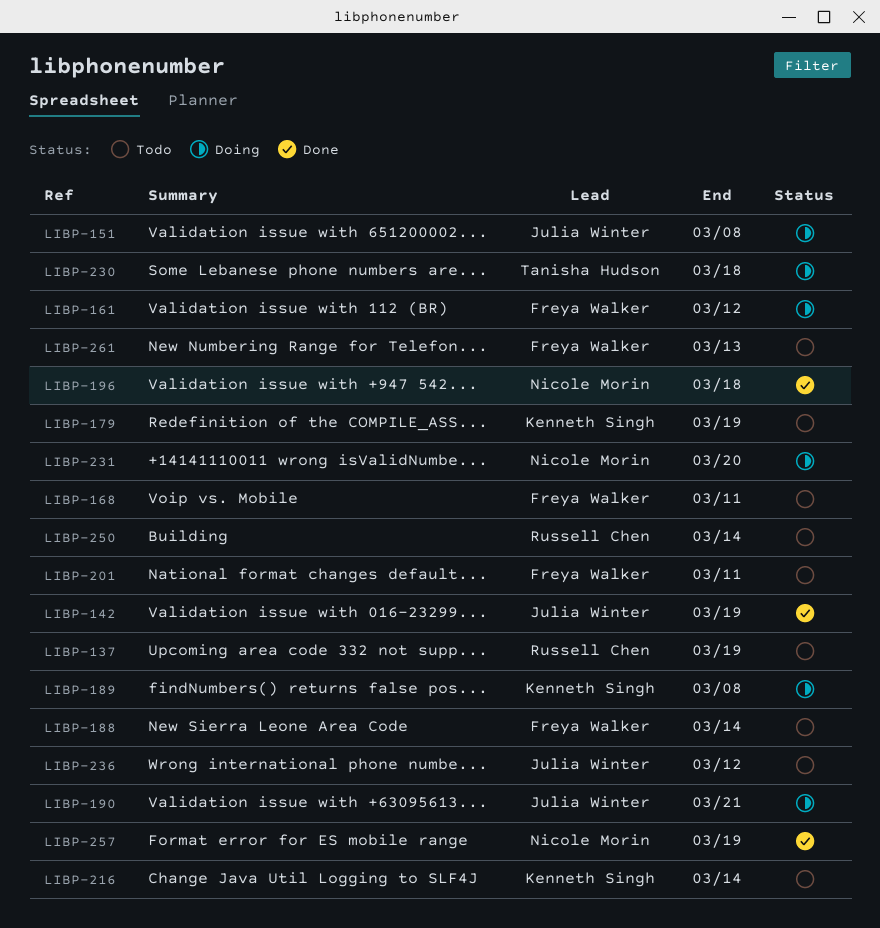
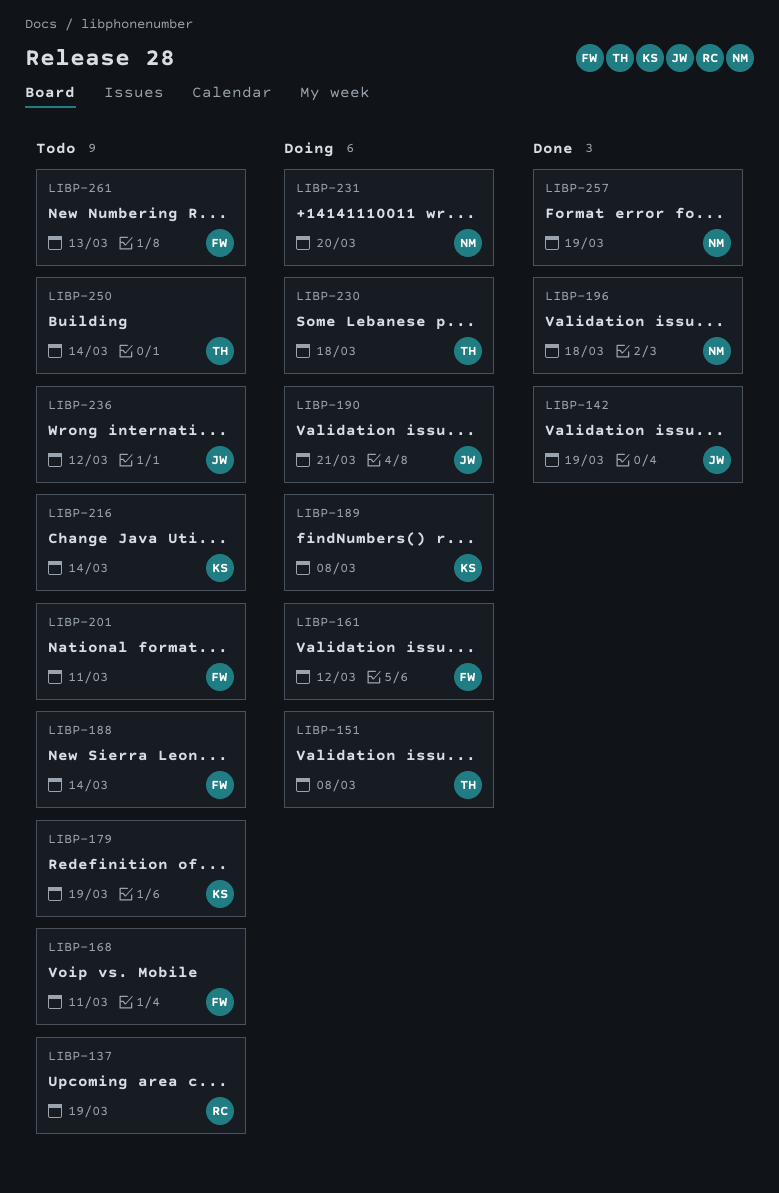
LIBP-151, owner: Julia Winter -> Tanisha Hudson
LIBP-250, owner: Russell Chen -> Tanisha Hudson

